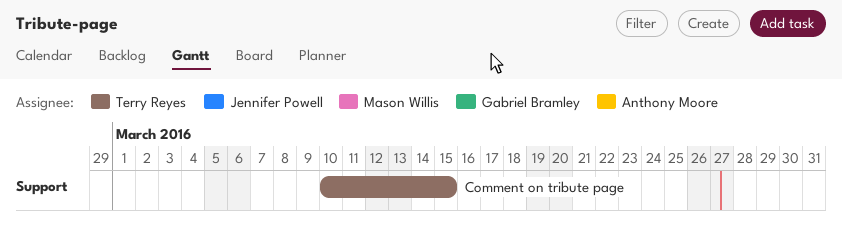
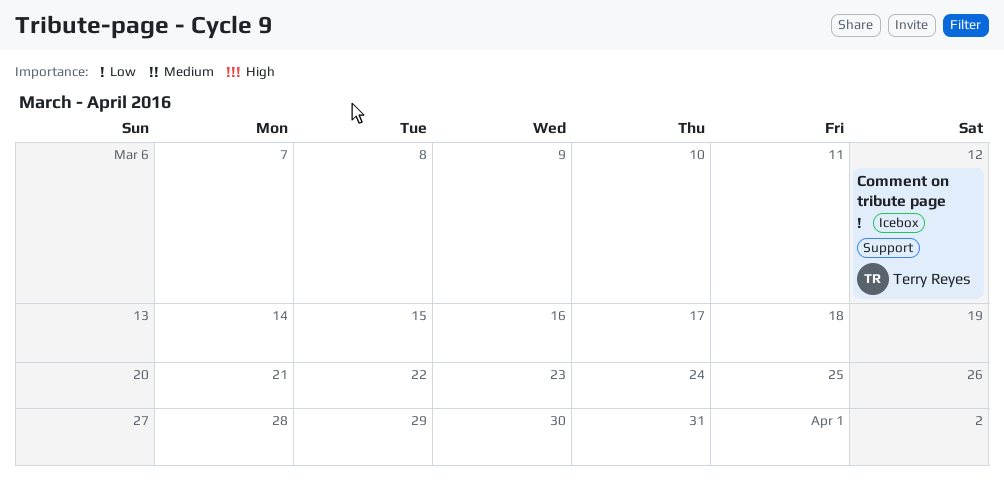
Comment on tribute page, due: Mar 15 -> Mar 12

